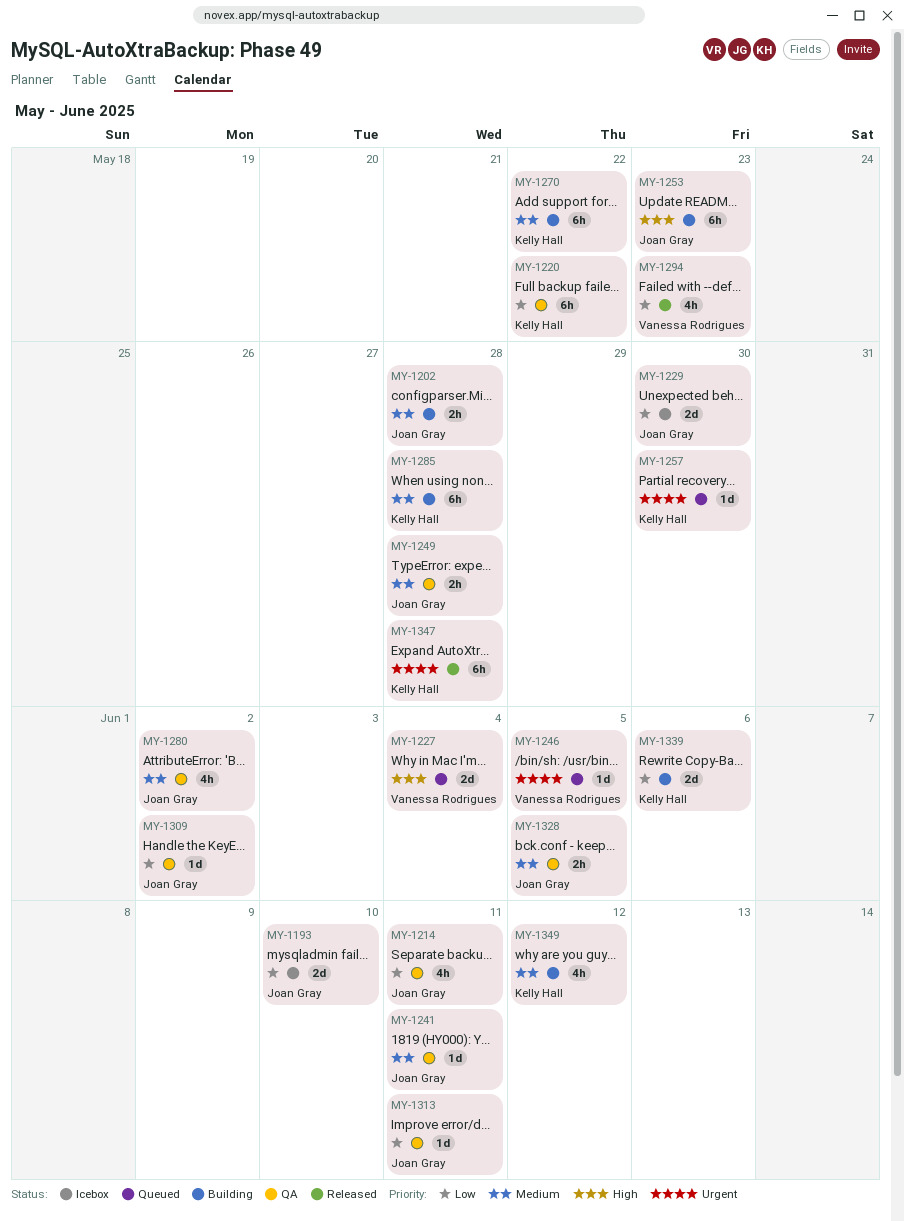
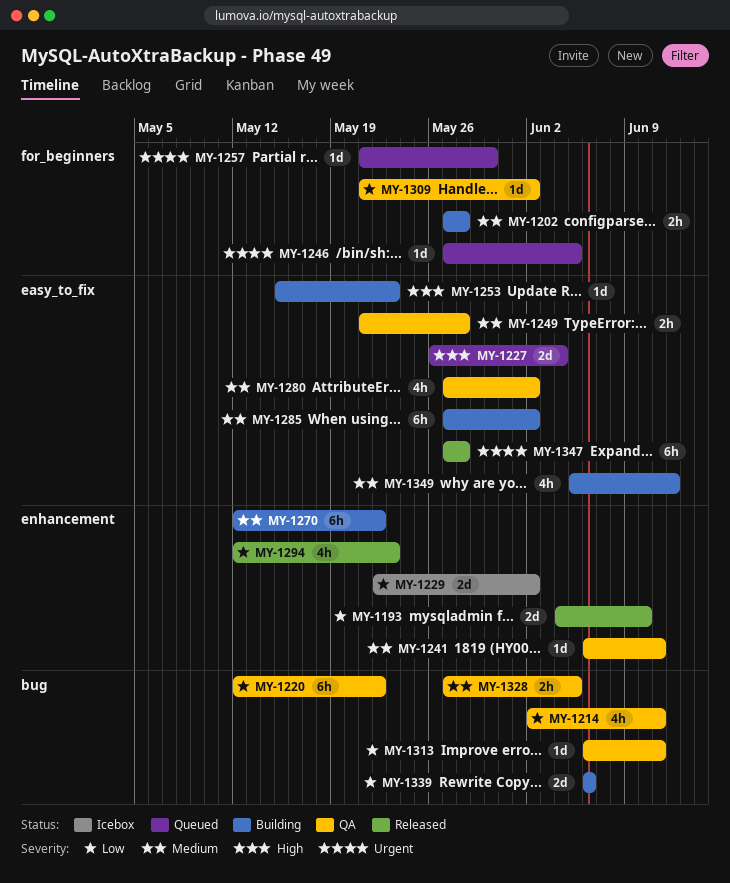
MY-1193, status: Icebox -> Released
MY-1229, due: May 30 -> Jun 2
MY-1253, estimate: 6h -> 1d
MY-1285, due: May 28 -> Jun 2

